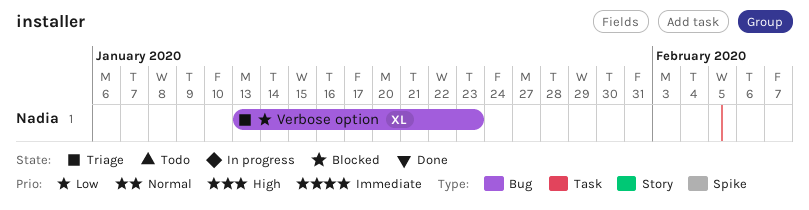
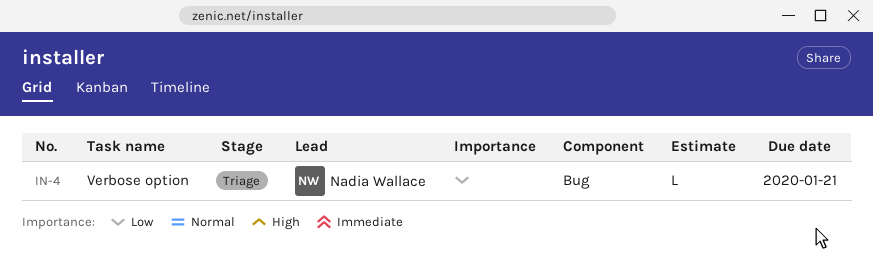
Verbose option, estimate: XL -> L
Verbose option, due: Jan 23 -> Jan 21

